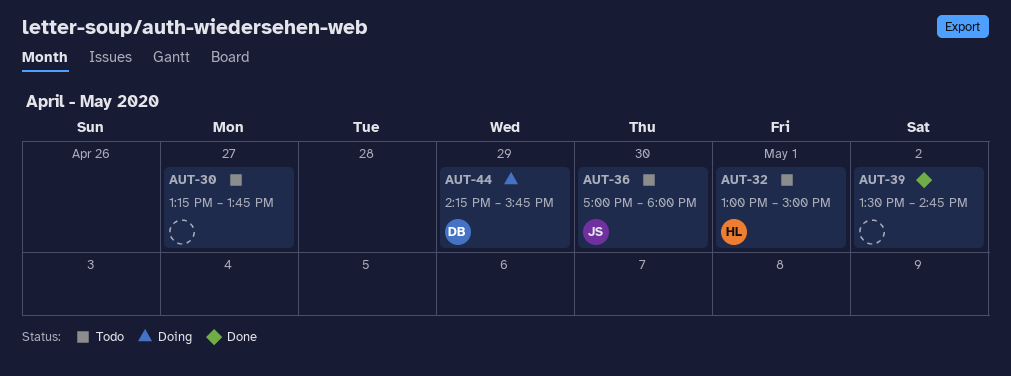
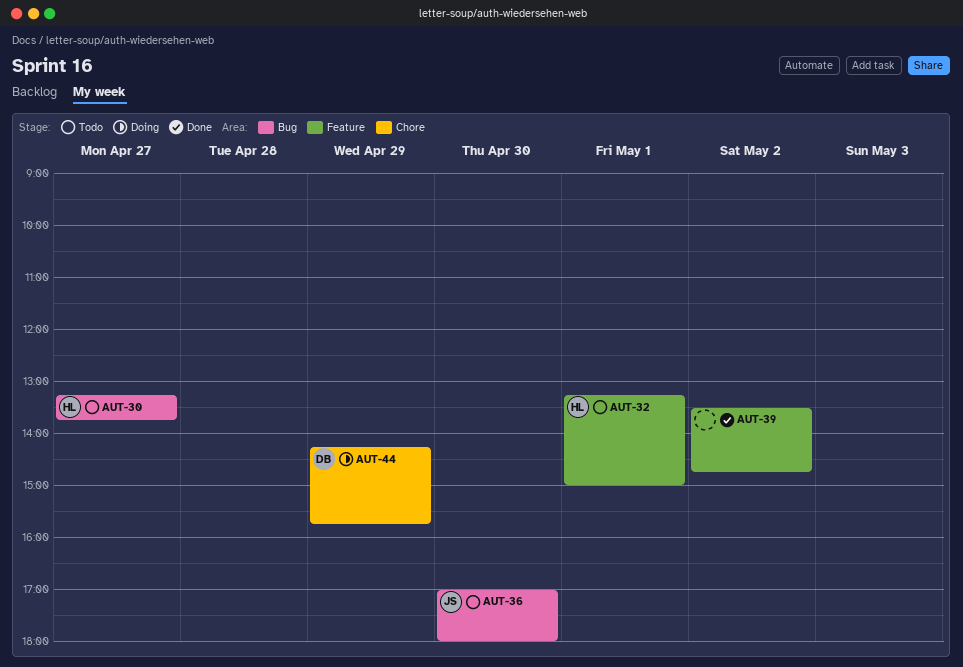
AUT-30, owner: none -> HL
AUT-32, begins: 13:00 -> 13:15

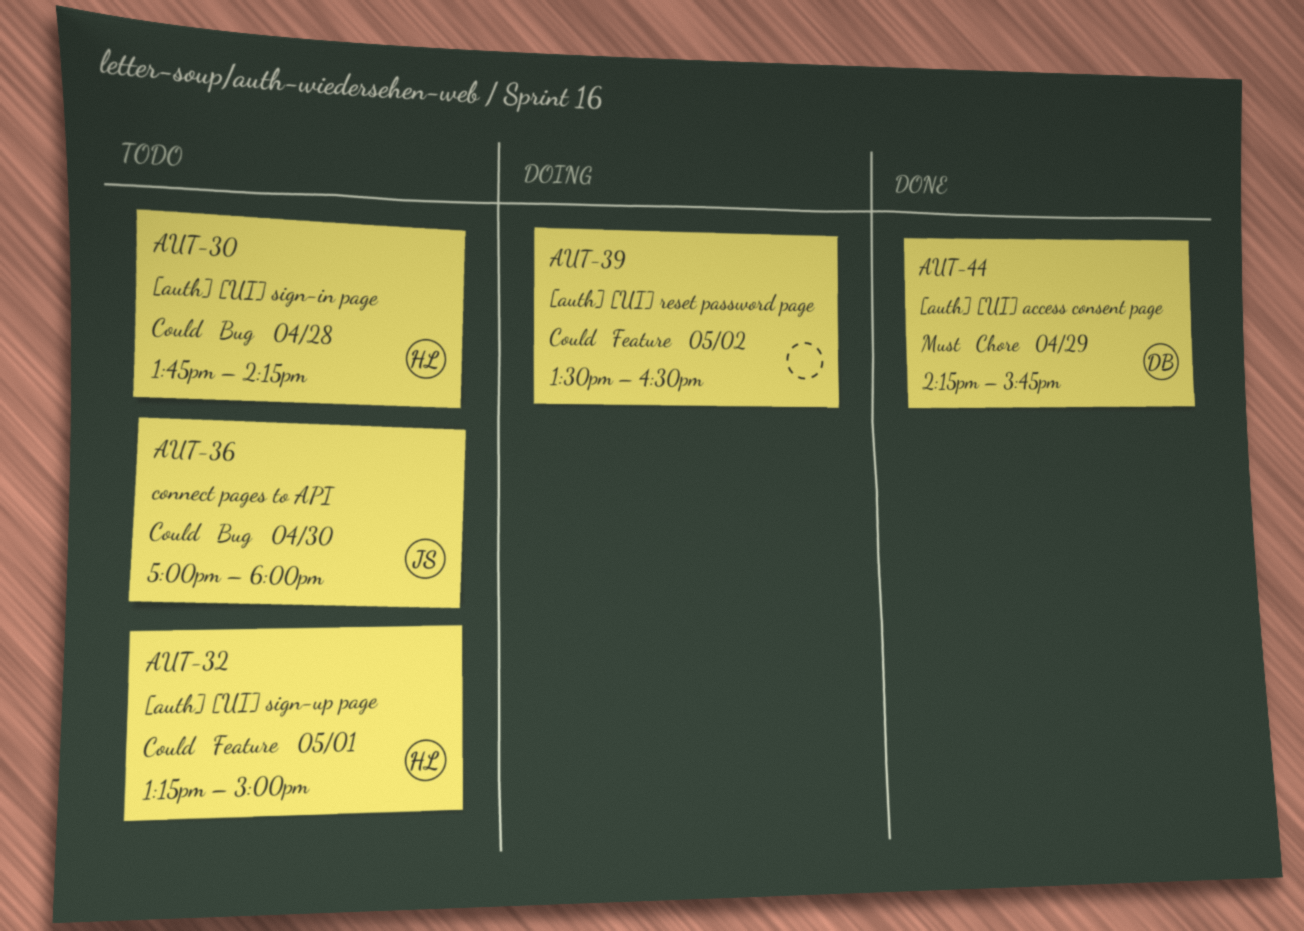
AUT-30, day: Apr 27 -> Apr 28
AUT-30, begins: 13:15 -> 13:45
AUT-30, ends: 13:45 -> 14:15
AUT-39, status: Done -> Doing
AUT-39, ends: 14:45 -> 16:30
AUT-44, status: Doing -> Done

